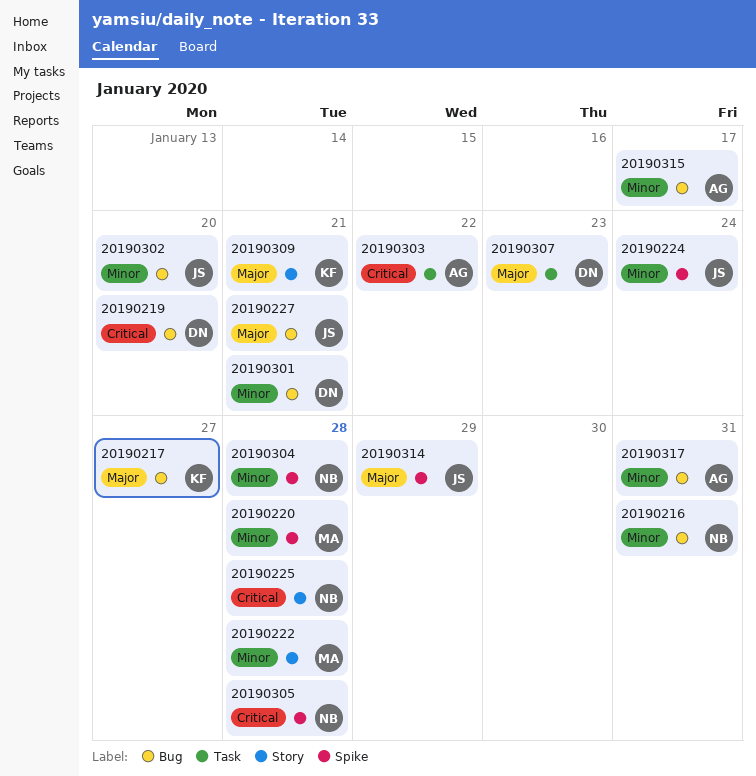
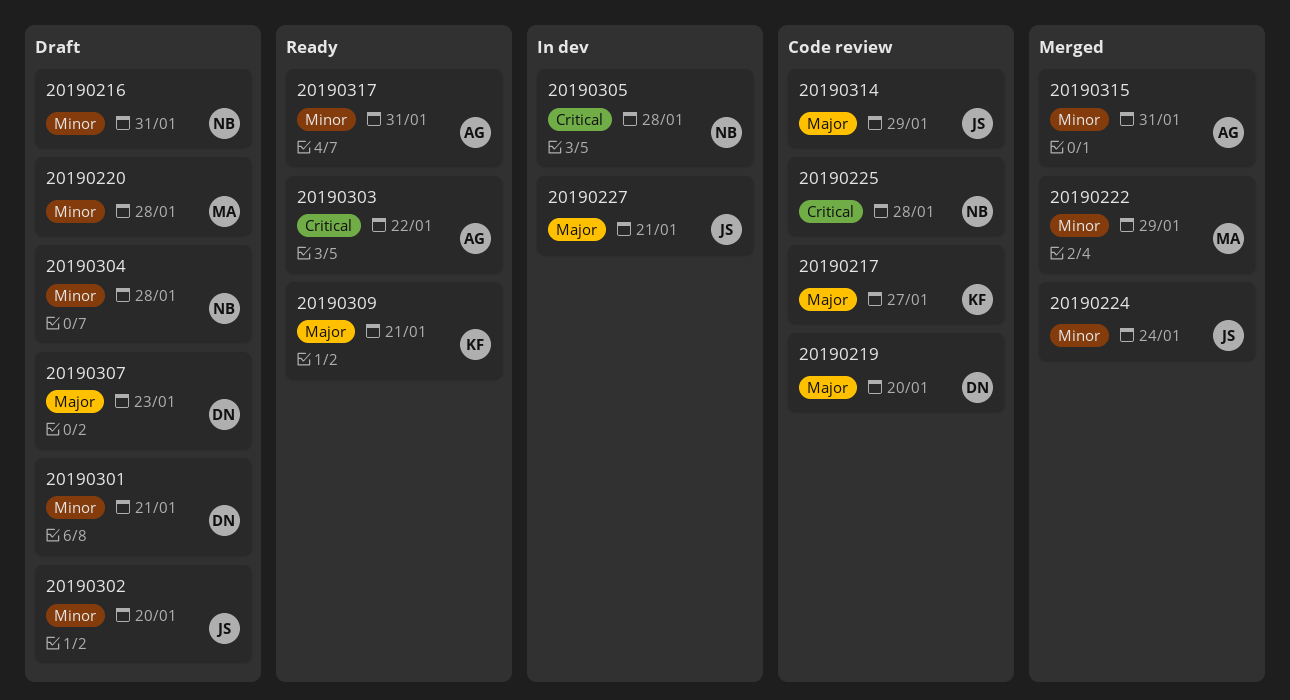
20190219, priority: Critical -> Major
20190222, due: Jan 28 -> Jan 29
20190315, due: Jan 17 -> Jan 31

